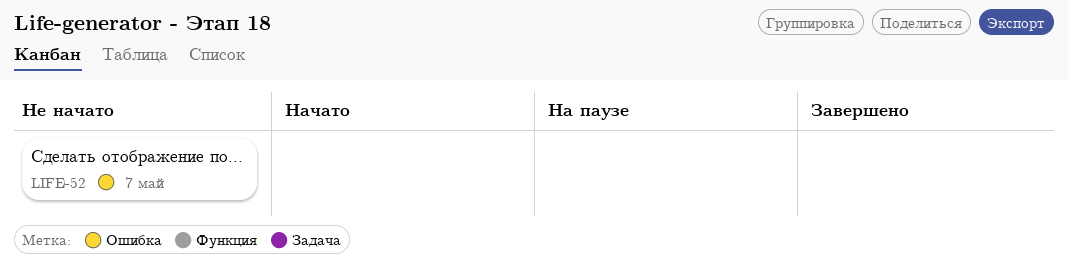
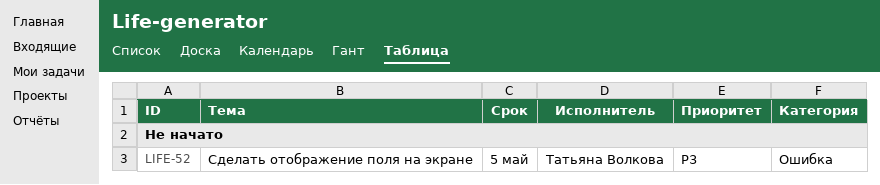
LIFE-52, due: May 7 -> May 5

